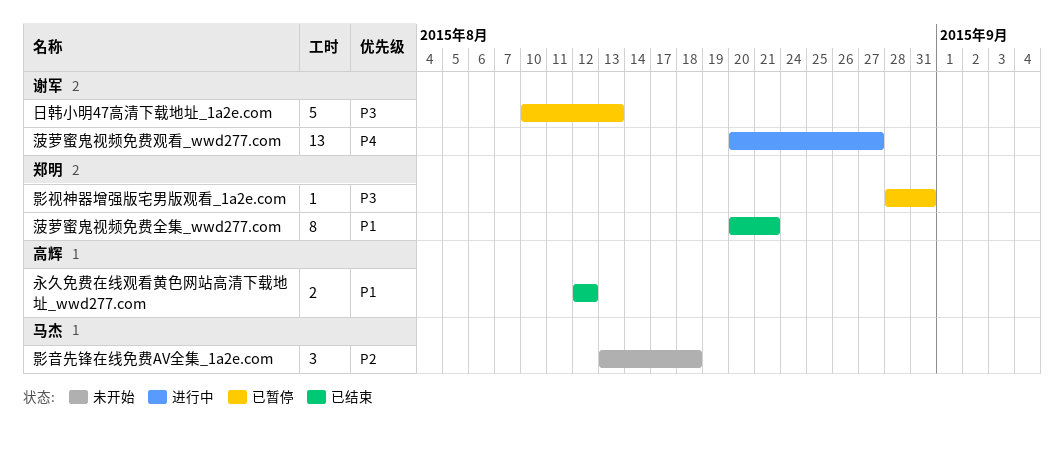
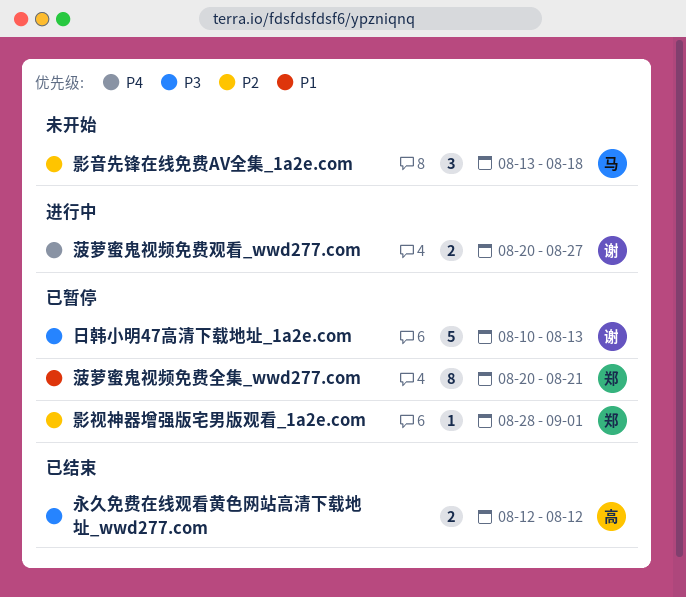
影视神器增强版宅男版观看_1a2e.com, priority: P3 -> P2
影视神器增强版宅男版观看_1a2e.com, due: Aug 31 -> Sep 1
永久免费在线观看黄色网站高清下载地址_wwd277.com, priority: P1 -> P3
菠萝蜜鬼视频免费全集_wwd277.com, status: 已结束 -> 已暂停
菠萝蜜鬼视频免费观看_wwd277.com, estimate: 13 -> 2

